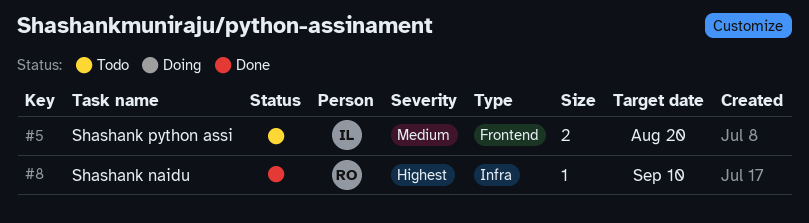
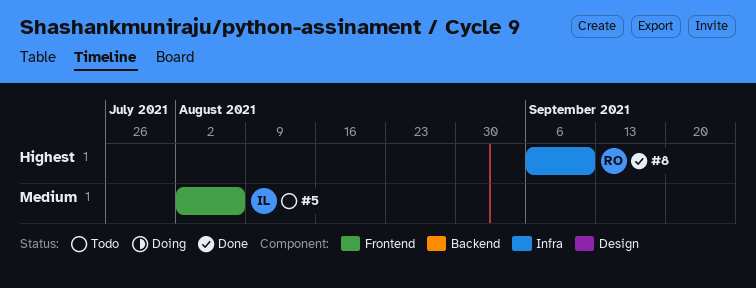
#5, due: Aug 20 -> Aug 6

